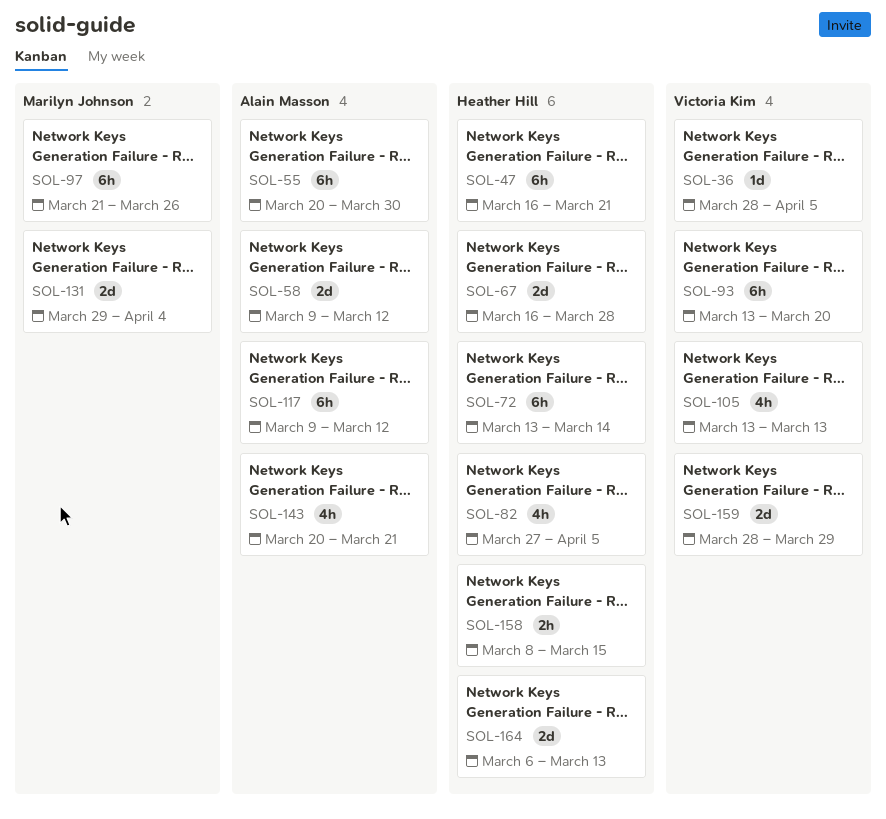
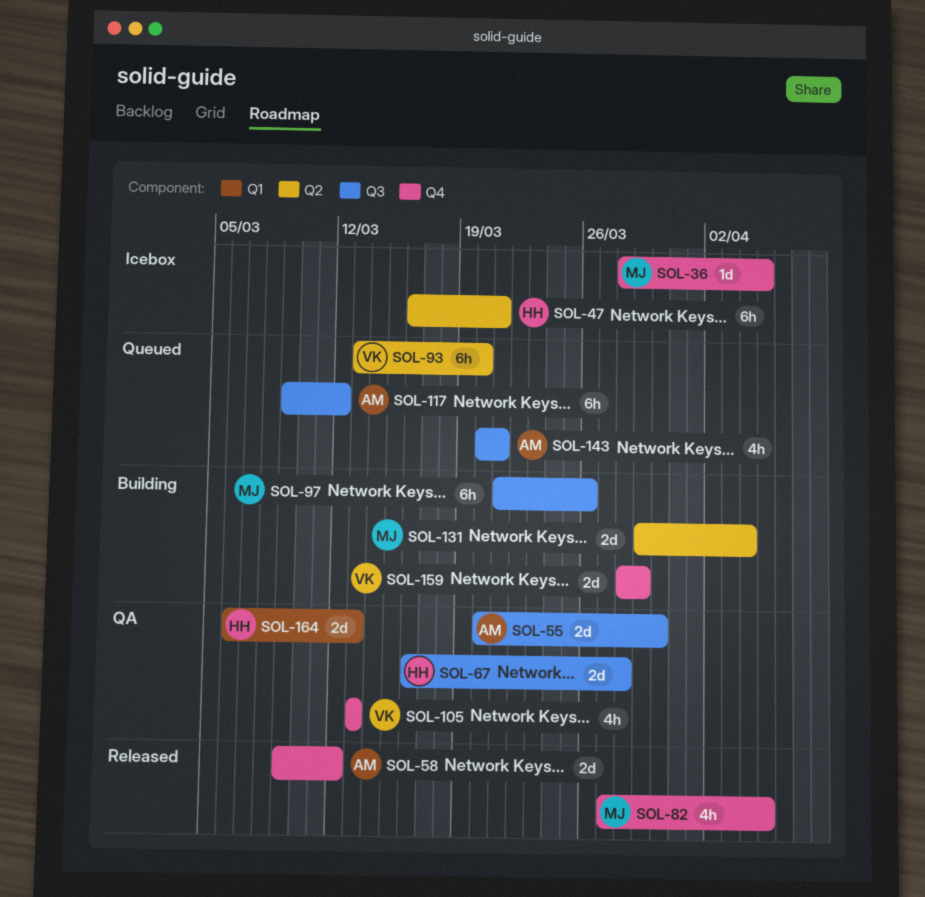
SOL-36, owner: Victoria Kim -> Marilyn Johnson
SOL-55, estimate: 6h -> 2d
SOL-72: present -> none
SOL-82, owner: Heather Hill -> Marilyn Johnson
SOL-158: present -> none

